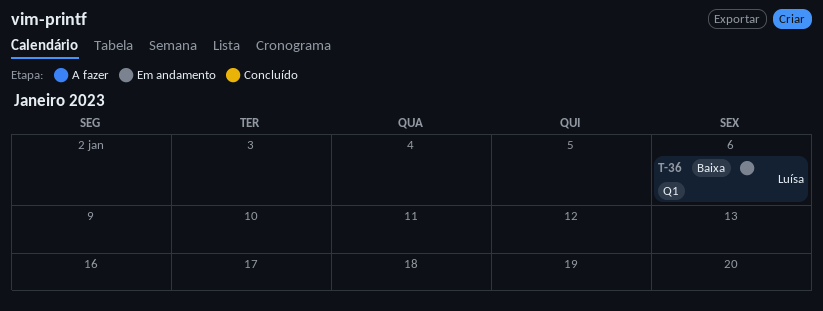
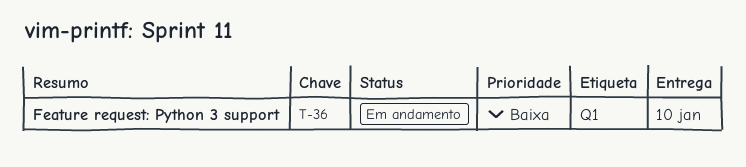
T-36, due: Jan 6 -> Jan 10

